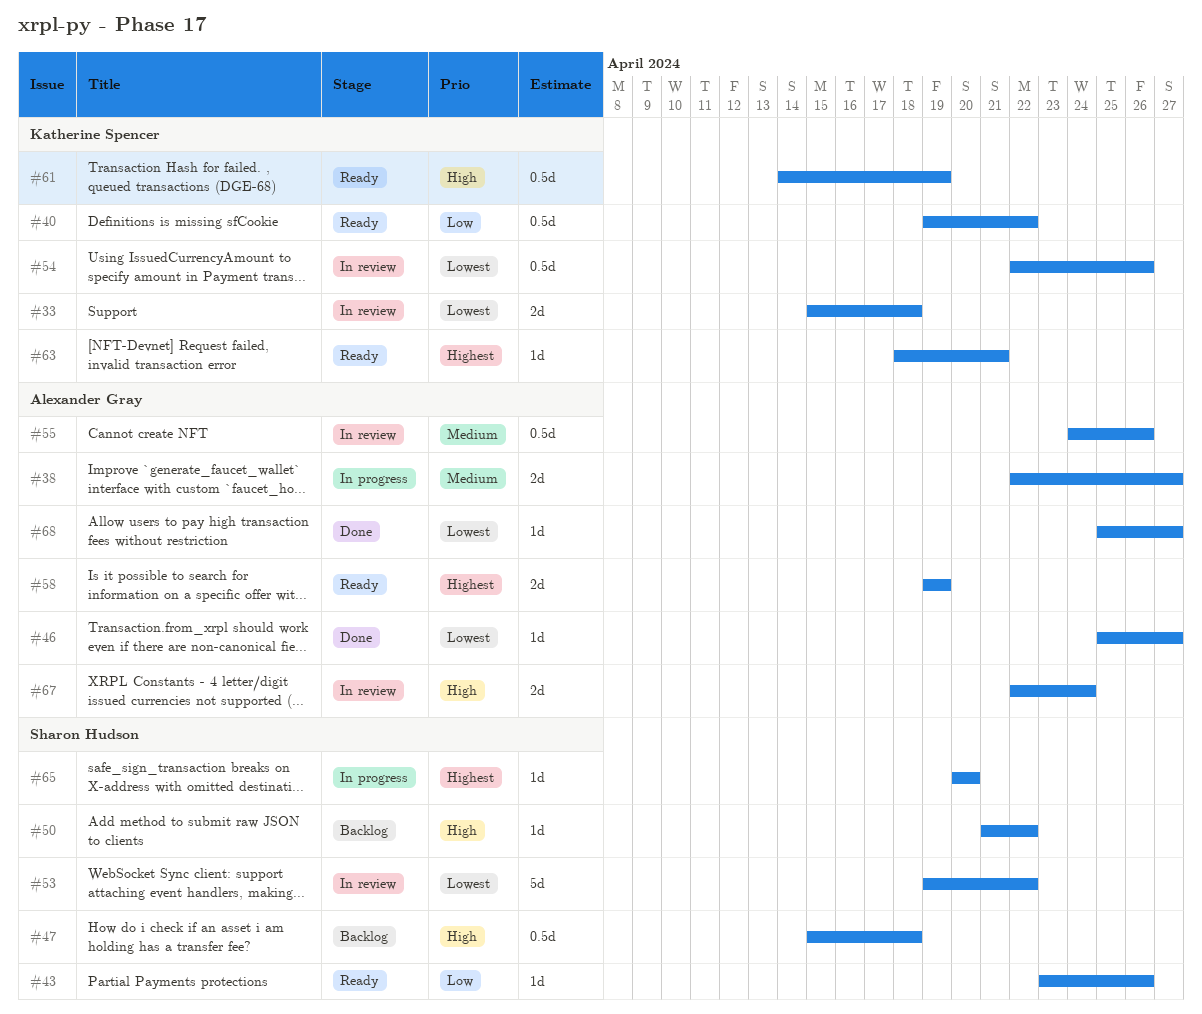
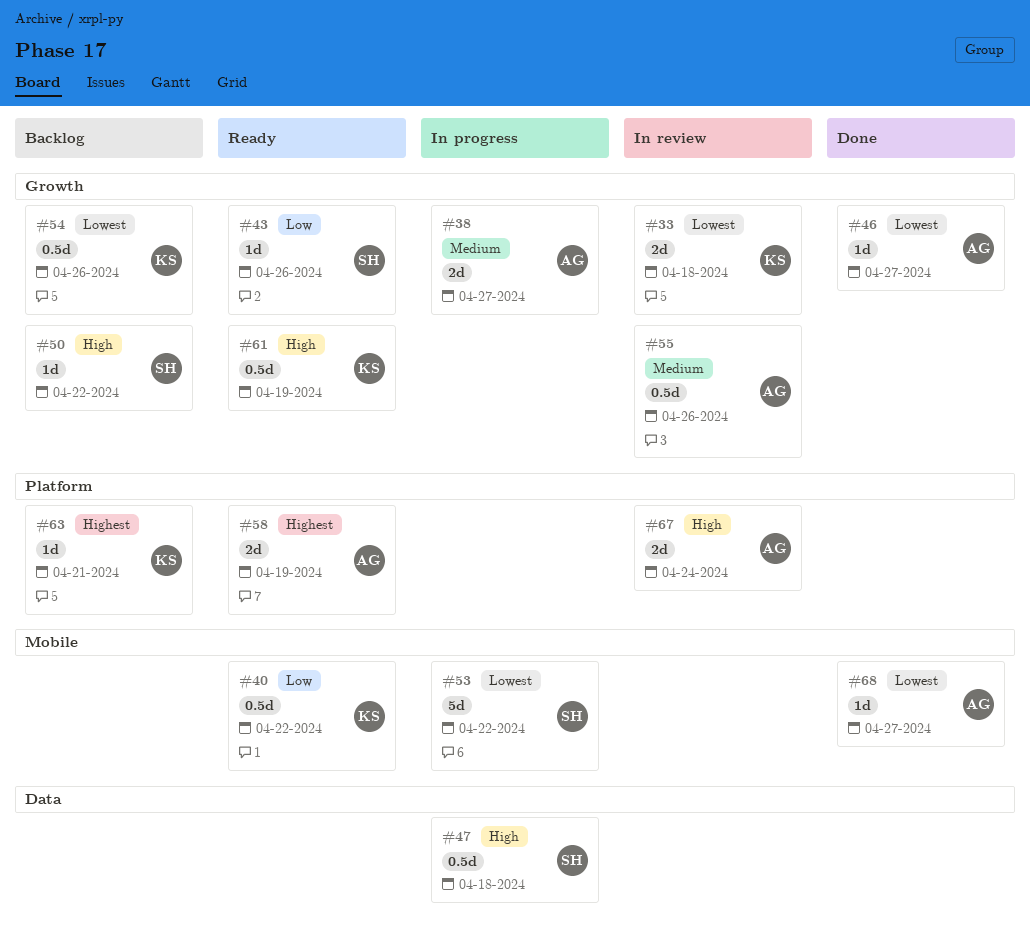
#47, status: Backlog -> In progress
#53, status: In review -> In progress
#54, status: In review -> Backlog
#63, status: Ready -> Backlog
#65: present -> none

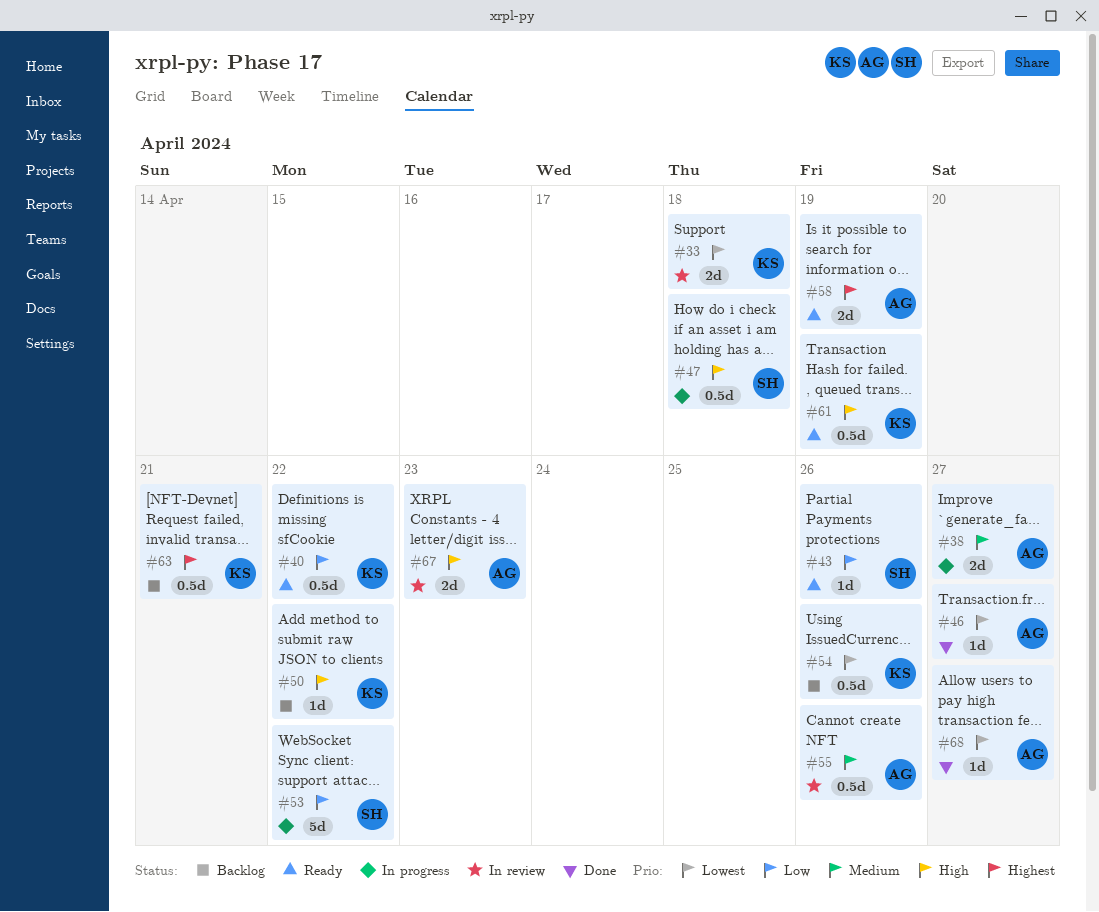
#50, owner: SH -> KS
#53, priority: Lowest -> Low
#63, estimate: 1d -> 0.5d
#67, due: Apr 24 -> Apr 23

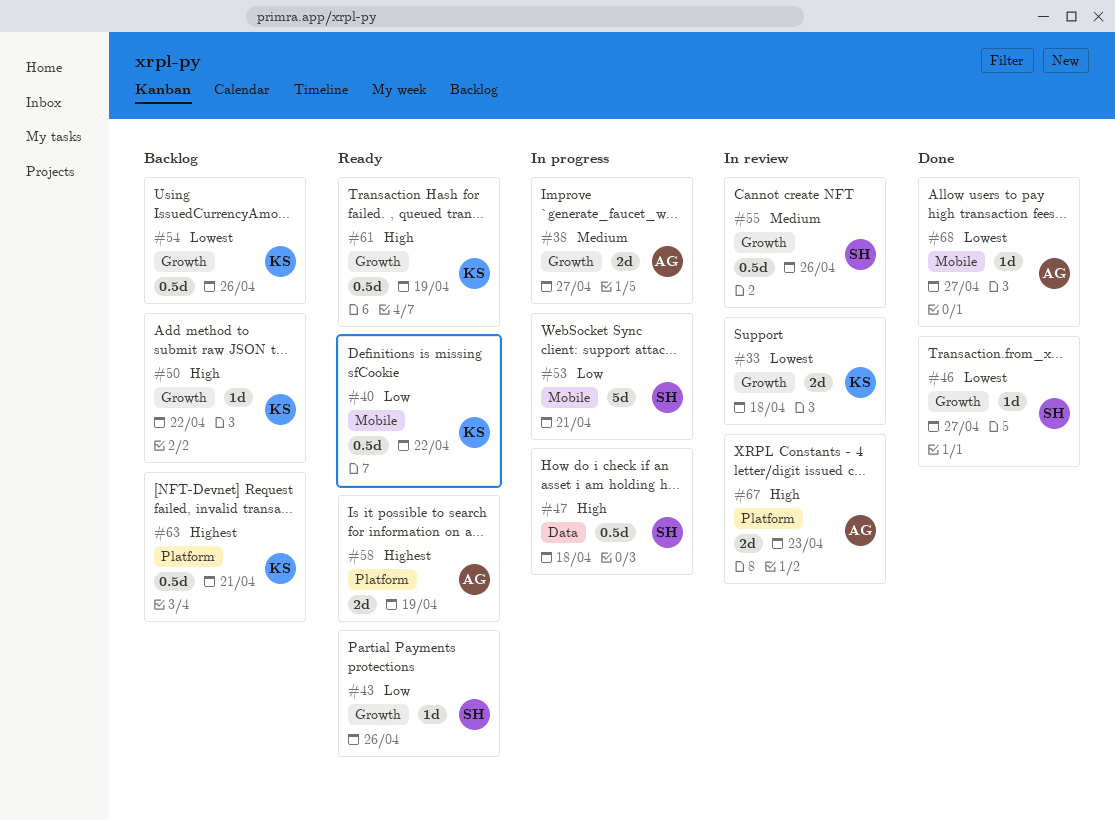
#46, owner: AG -> SH
#53, due: Apr 22 -> Apr 21
#55, owner: AG -> SH

